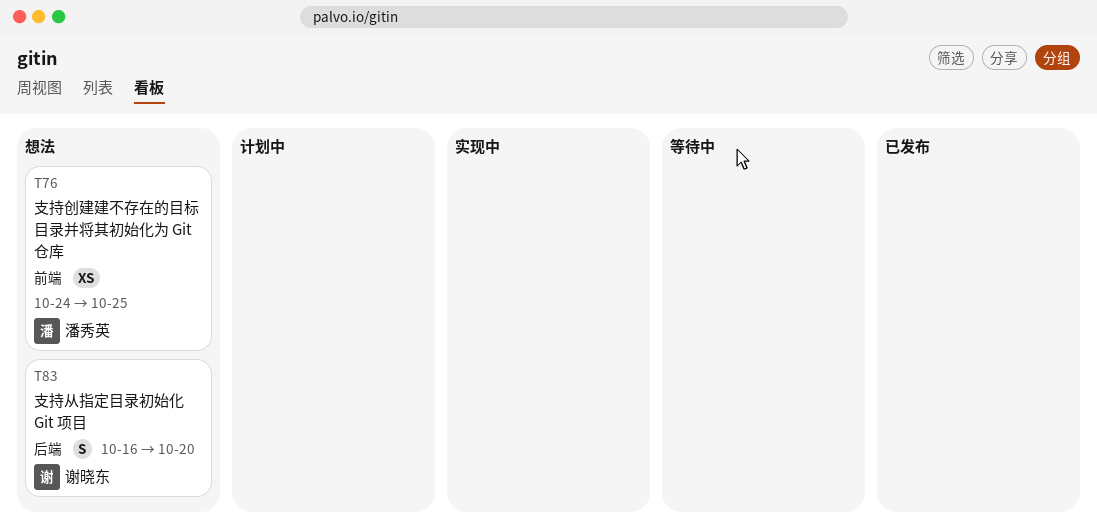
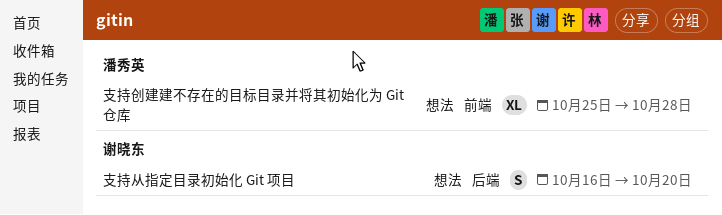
支持创建建不存在的目标目录并将其初始化为 Git 仓库, estimate: XS -> XL
支持创建建不存在的目标目录并将其初始化为 Git 仓库, start: Oct 24 -> Oct 25
支持创建建不存在的目标目录并将其初始化为 Git 仓库, due: Oct 25 -> Oct 28

